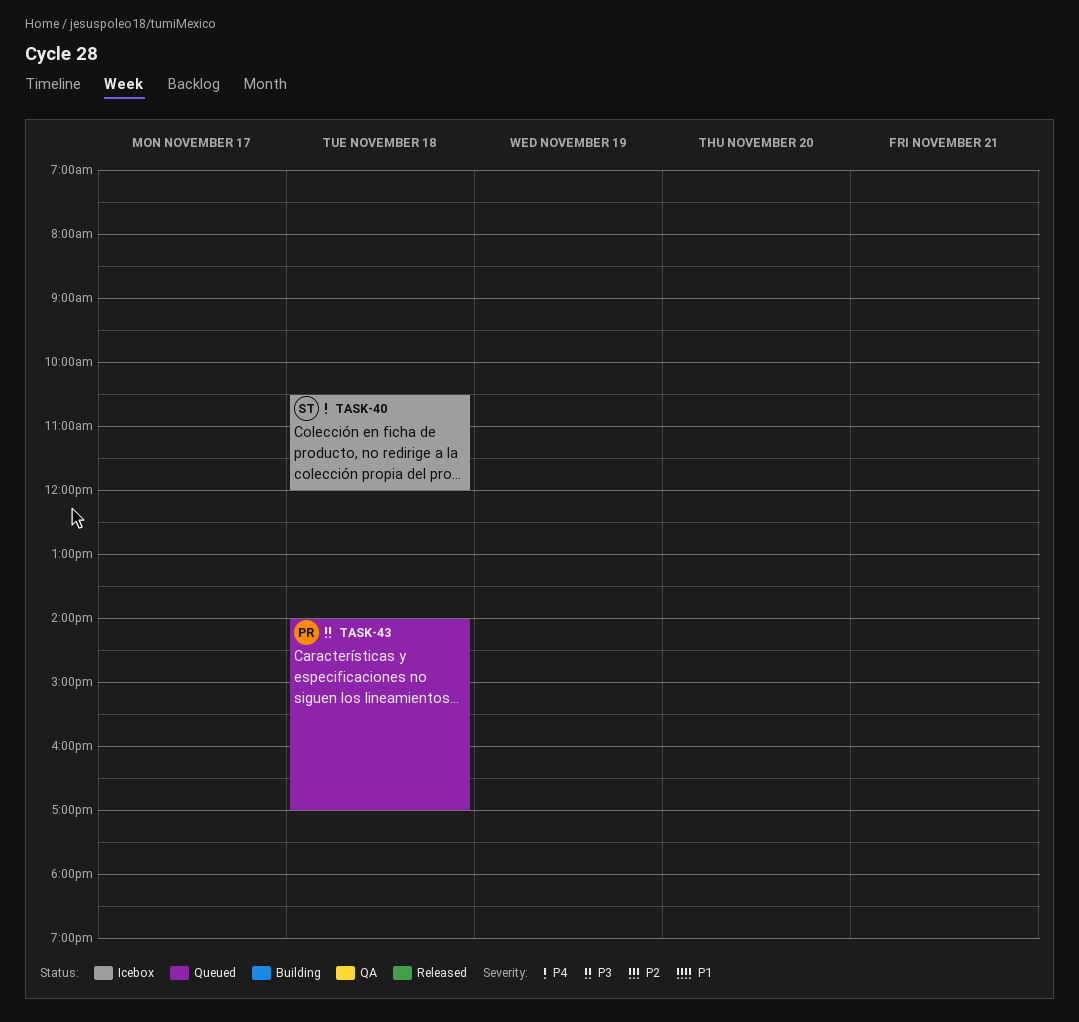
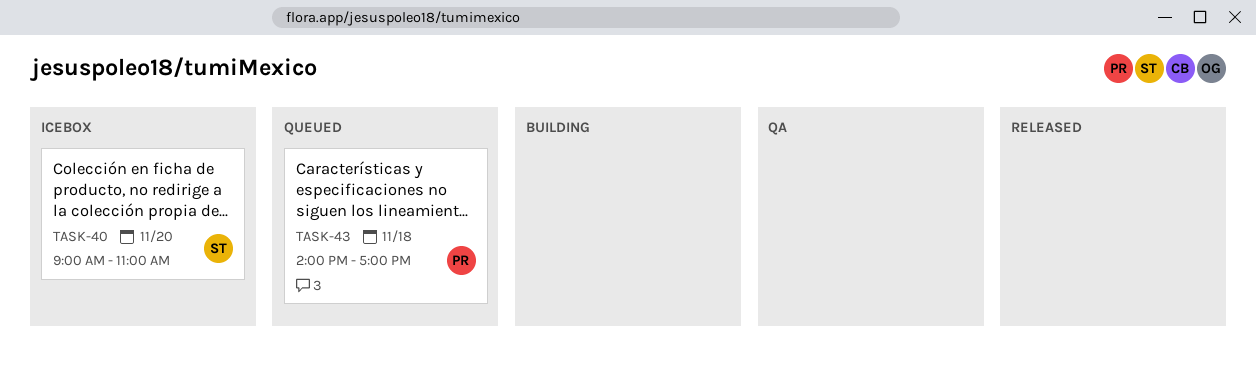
TASK-40, day: Nov 18 -> Nov 20
TASK-40, begins: 10:30 -> 09:00
TASK-40, ends: 12:00 -> 11:00

